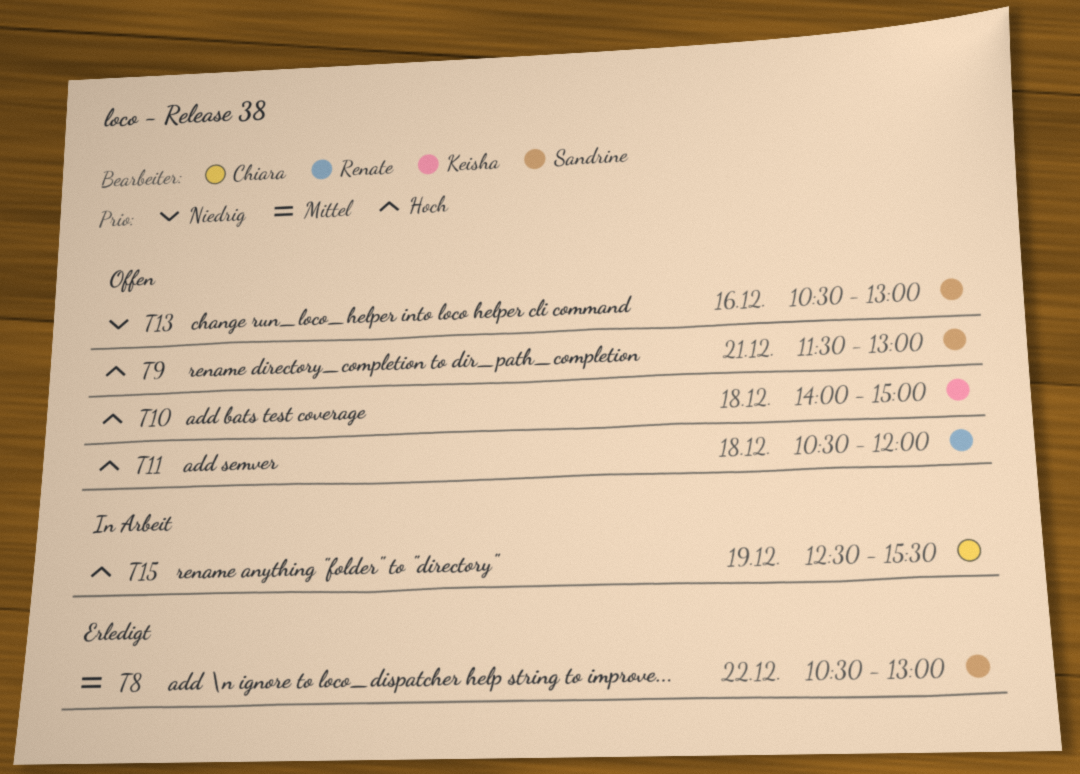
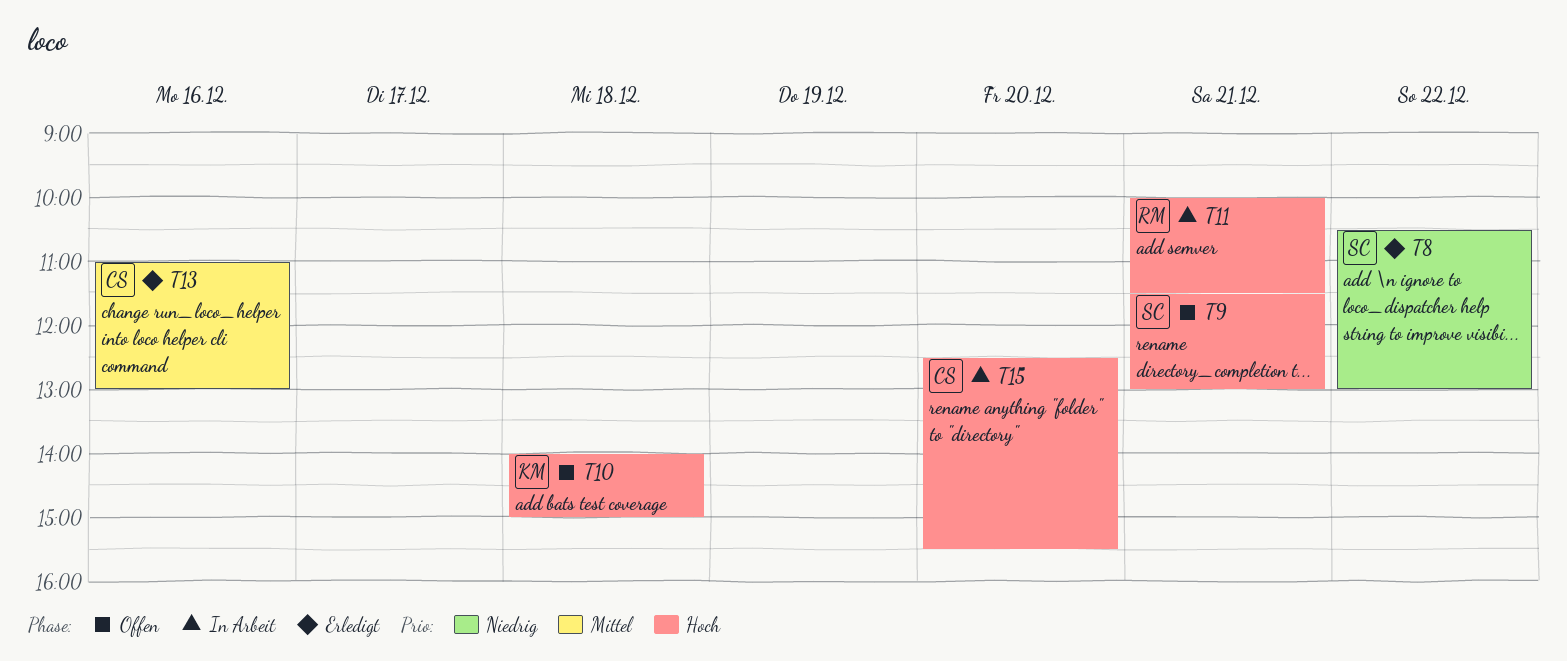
T8, priority: Mittel -> Niedrig
T11, status: Offen -> In Arbeit
T11, day: Dec 18 -> Dec 21
T11, begins: 10:30 -> 10:00
T11, ends: 12:00 -> 11:30
T13, status: Offen -> Erledigt
T13, owner: Sandrine -> Chiara
T13, priority: Niedrig -> Mittel
T13, begins: 10:30 -> 11:00
T15, day: Dec 19 -> Dec 20

